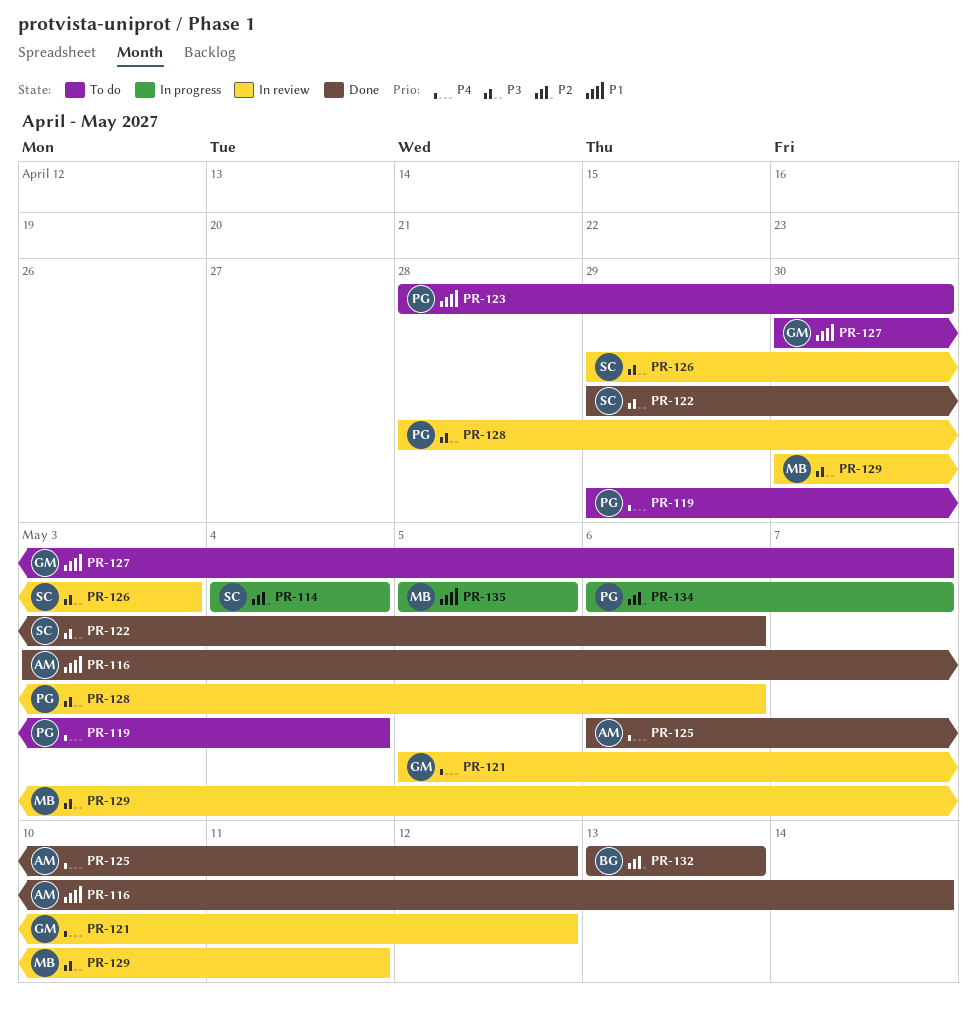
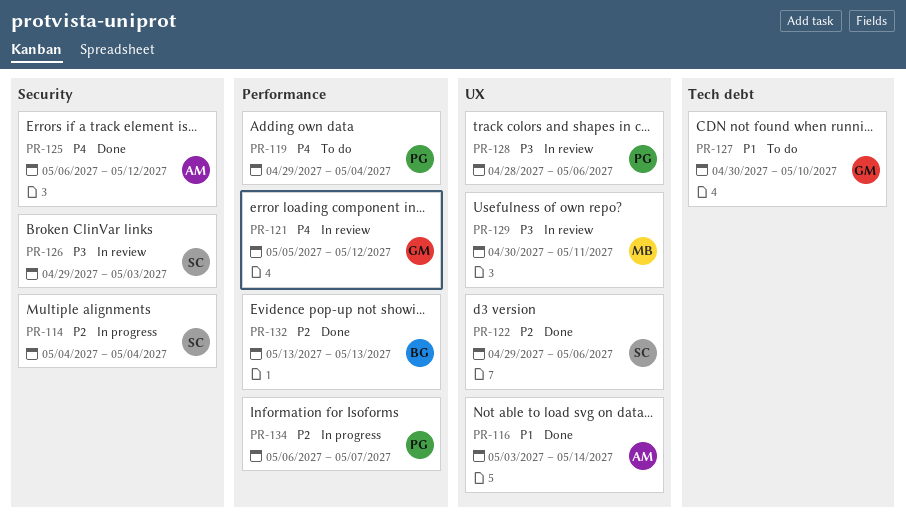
PR-122, priority: P3 -> P2
PR-123: present -> none
PR-127, due: May 7 -> May 10
PR-135: present -> none

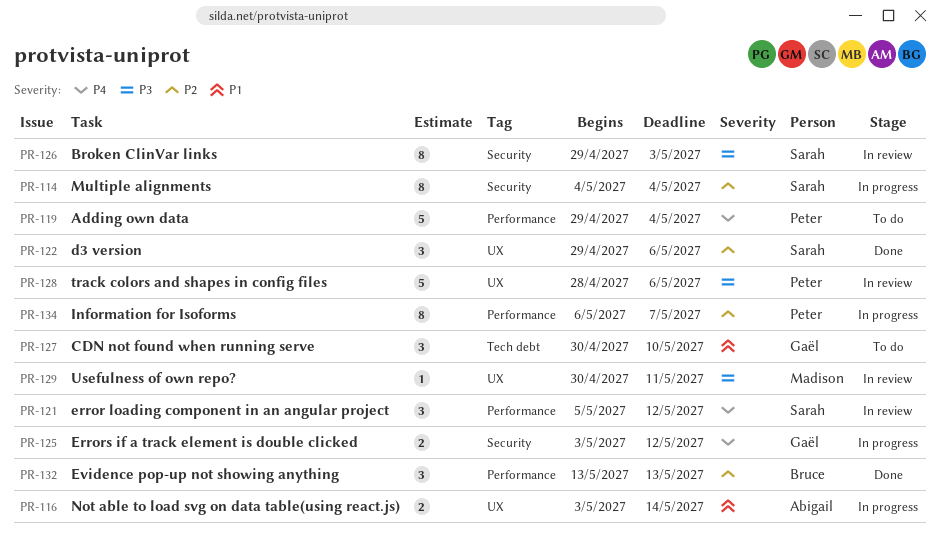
PR-116, status: Done -> In progress
PR-121, owner: Gaël -> Sarah
PR-125, status: Done -> In progress
PR-125, owner: Abigail -> Gaël
PR-125, start: May 6 -> May 3

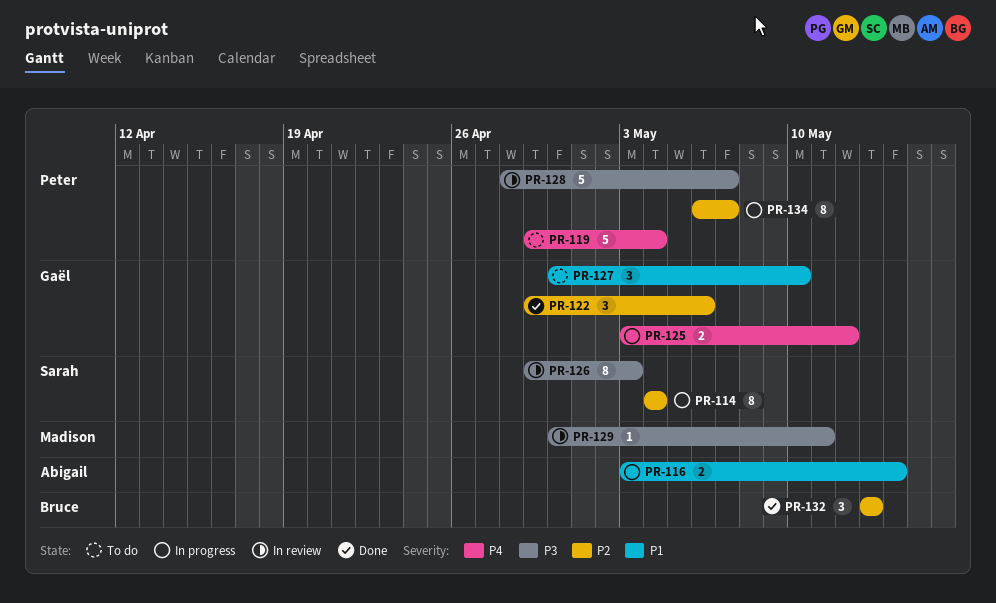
PR-121: present -> none
PR-122, owner: Sarah -> Gaël
PR-128, due: May 6 -> May 7

